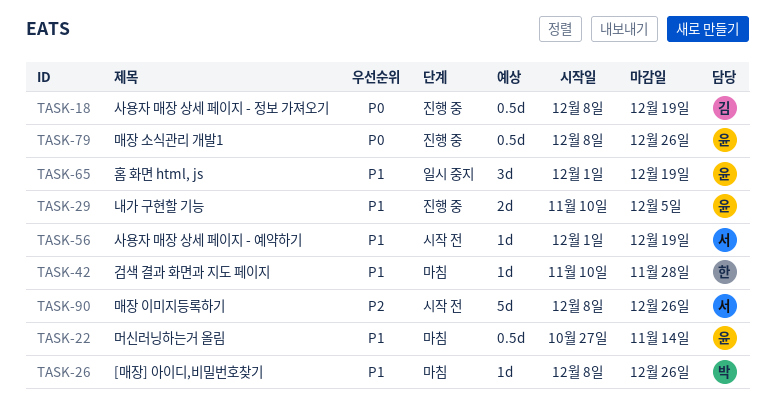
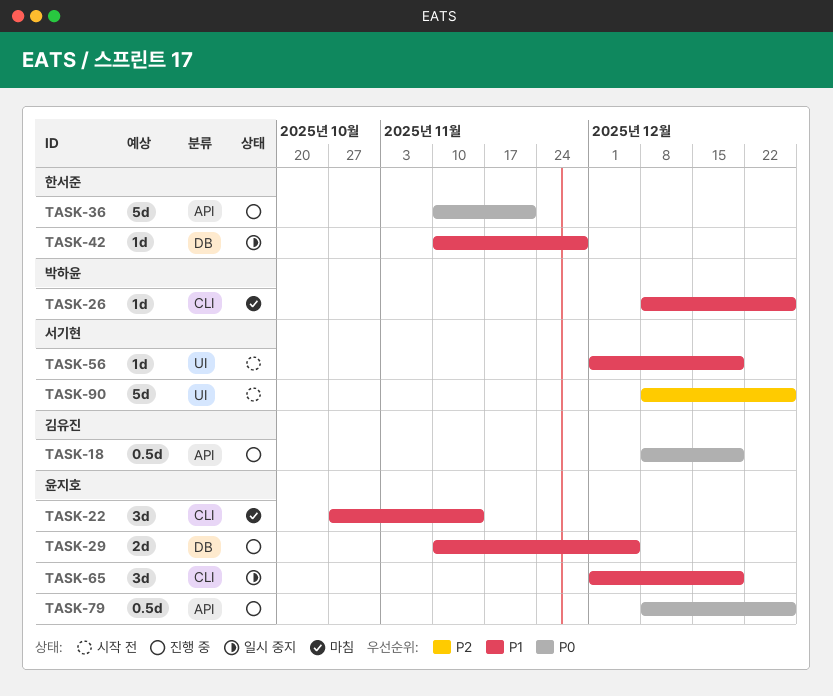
TASK-22, estimate: 0.5d -> 3d
TASK-36: none -> present
TASK-42, status: 마침 -> 일시 중지

